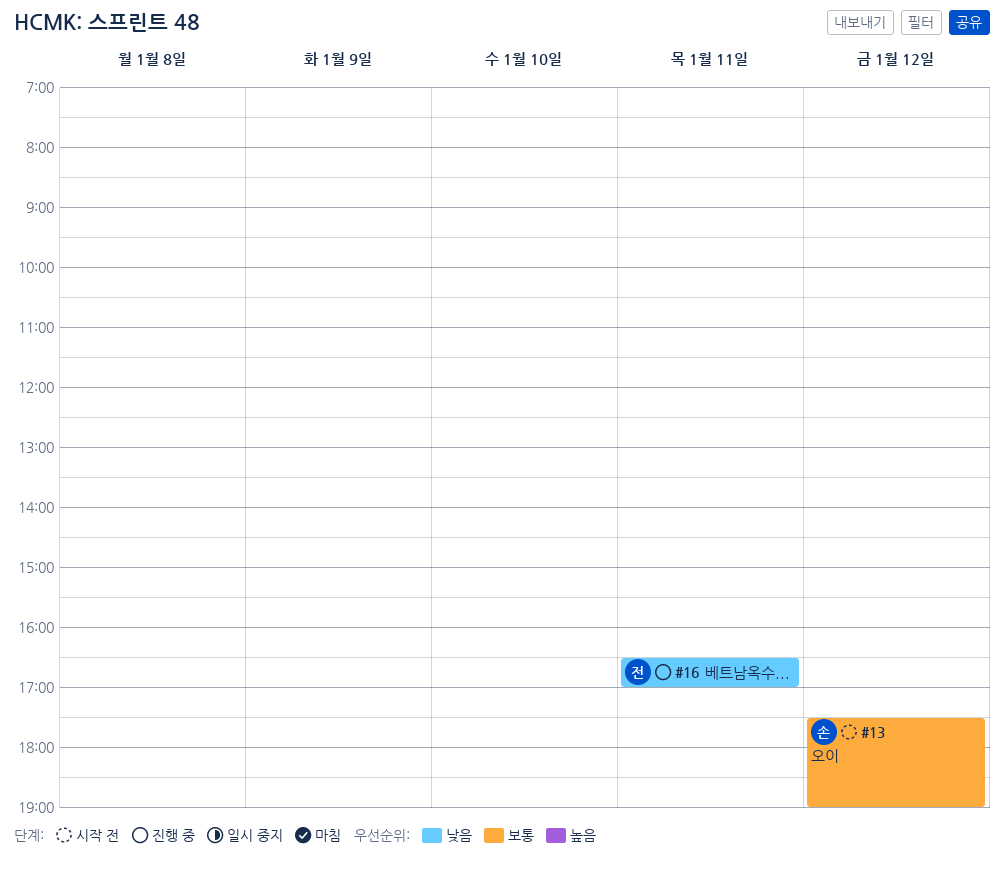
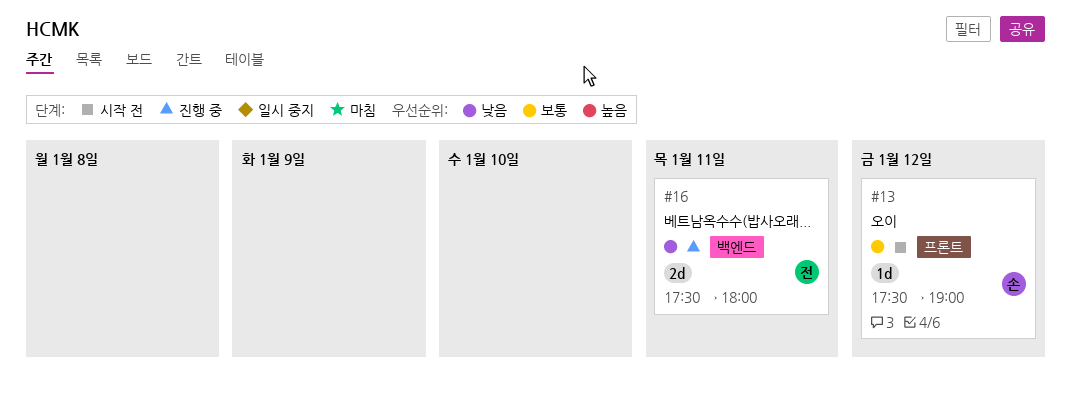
#16, begins: 16:30 -> 17:30
#16, ends: 17:00 -> 18:00

